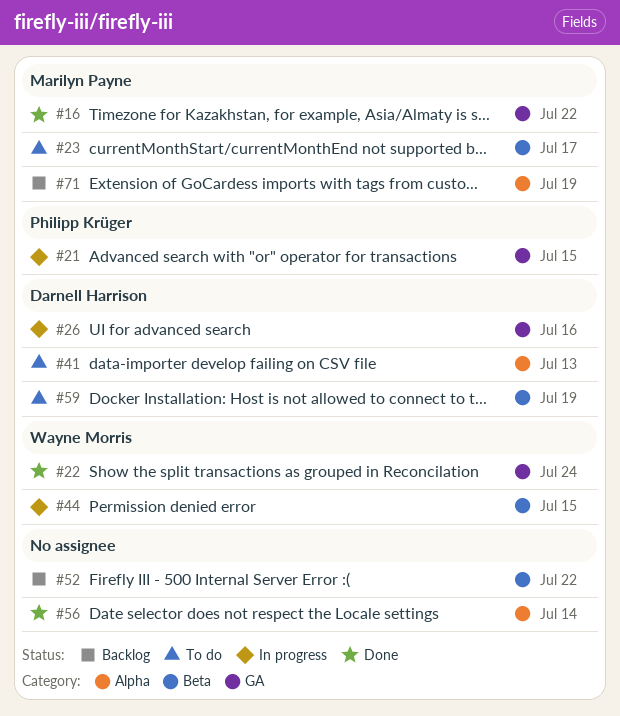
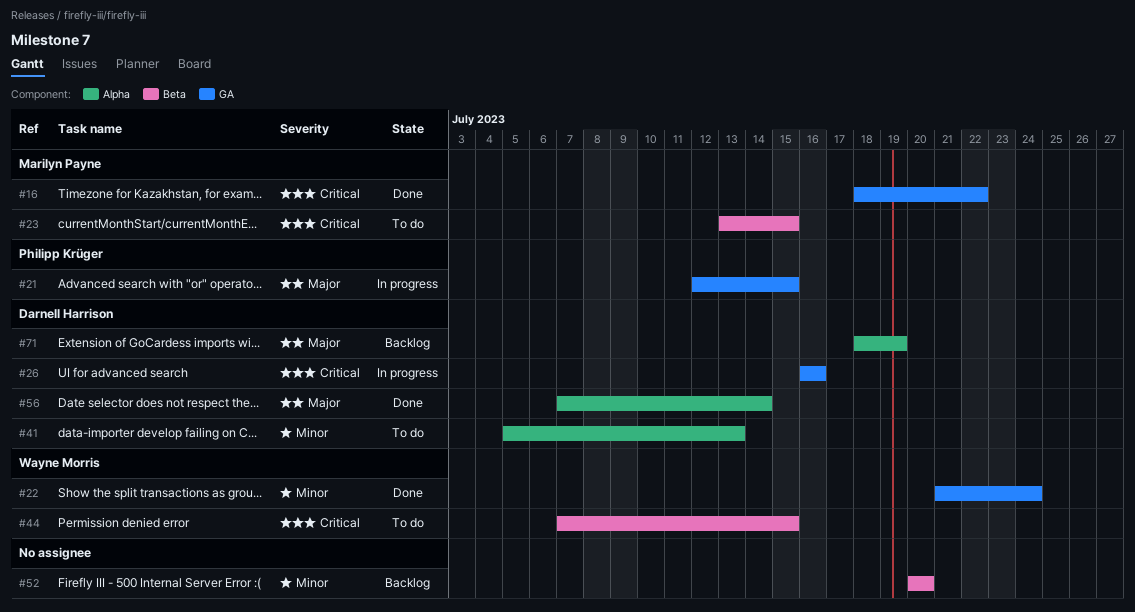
#23, due: Jul 17 -> Jul 15
#44, status: In progress -> To do
#52, due: Jul 22 -> Jul 20
#56, owner: none -> Darnell Harrison
#59: present -> none
#71, owner: Marilyn Payne -> Darnell Harrison

